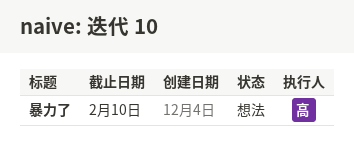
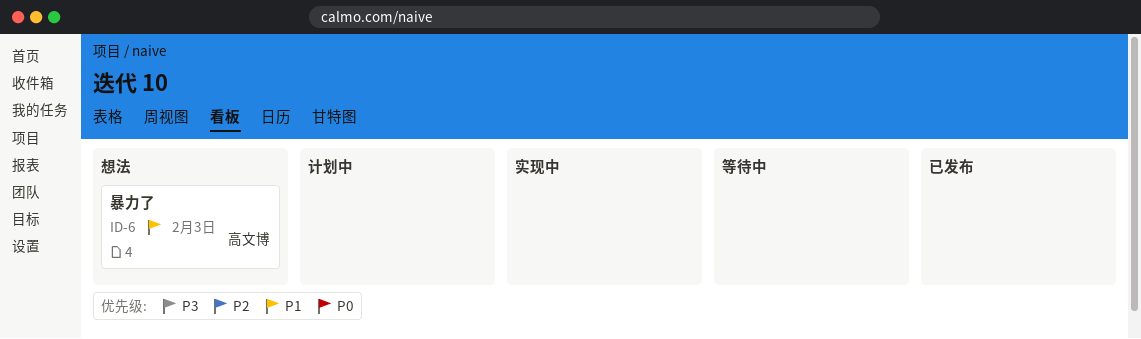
暴力了, due: Feb 10 -> Feb 3

